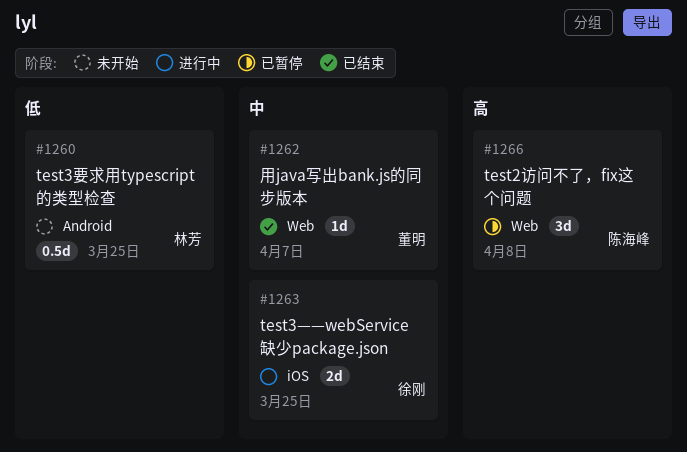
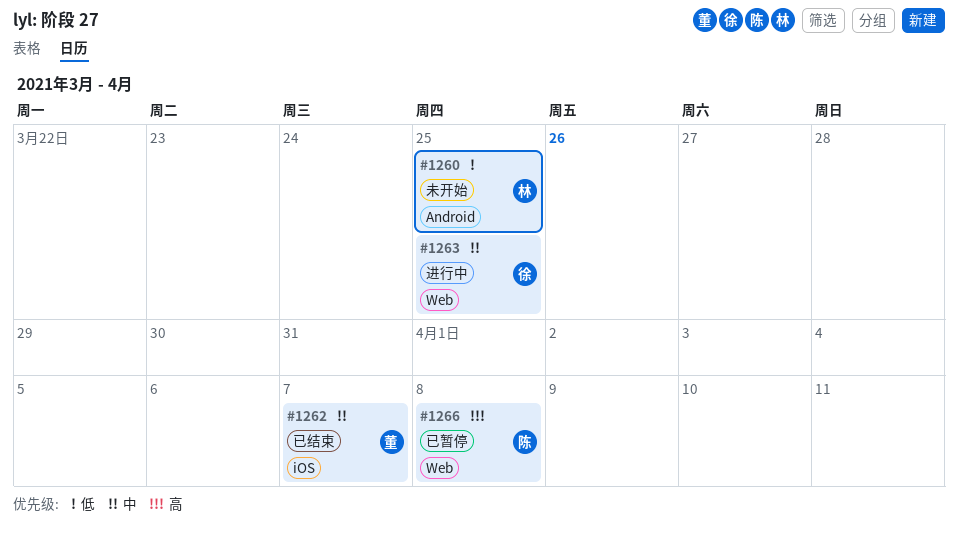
#1262, label: Web -> iOS
#1263, label: iOS -> Web

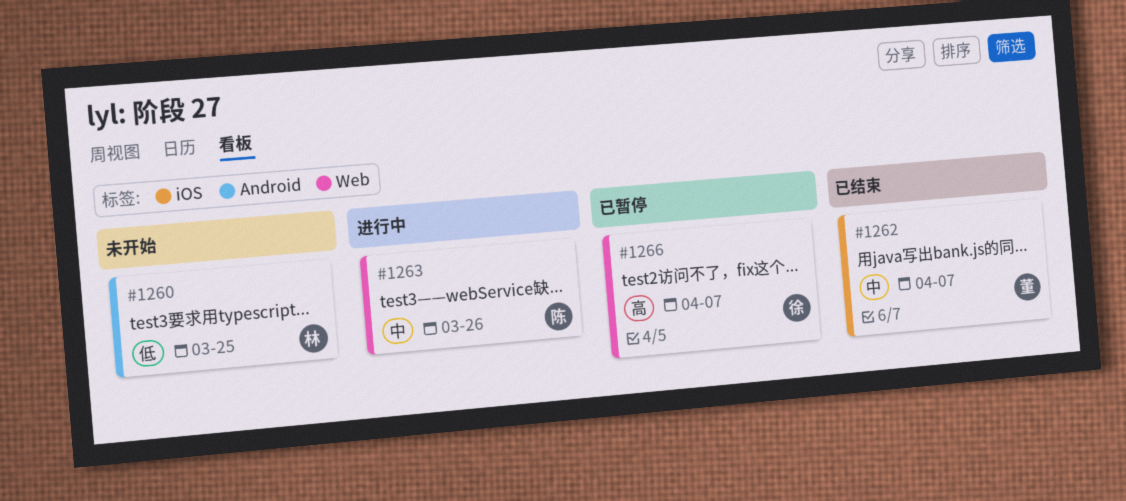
#1263, owner: 徐 -> 陈
#1263, due: Mar 25 -> Mar 26
#1266, owner: 陈 -> 徐
#1266, due: Apr 8 -> Apr 7

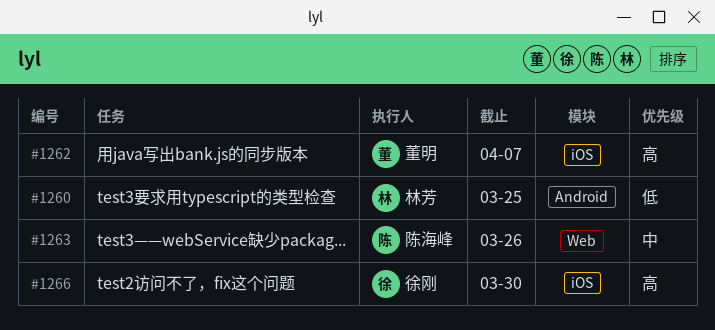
#1262, priority: 中 -> 高
#1266, label: Web -> iOS
#1266, due: Apr 7 -> Mar 30

